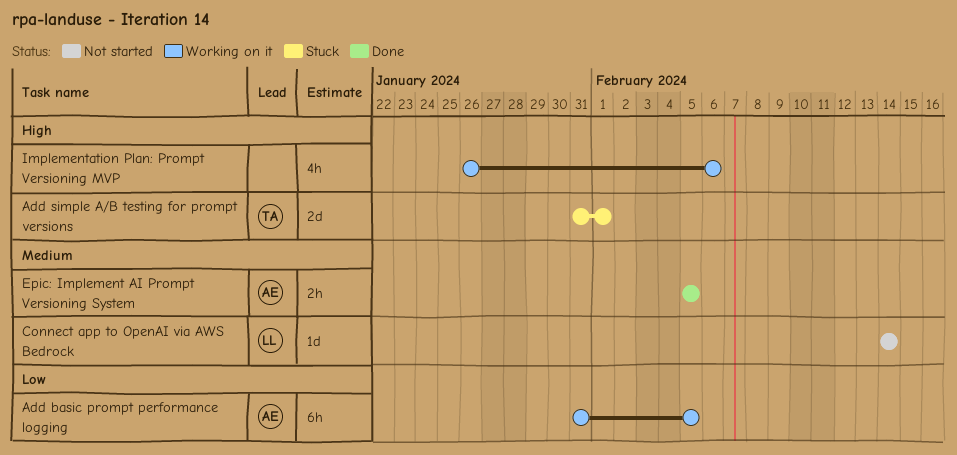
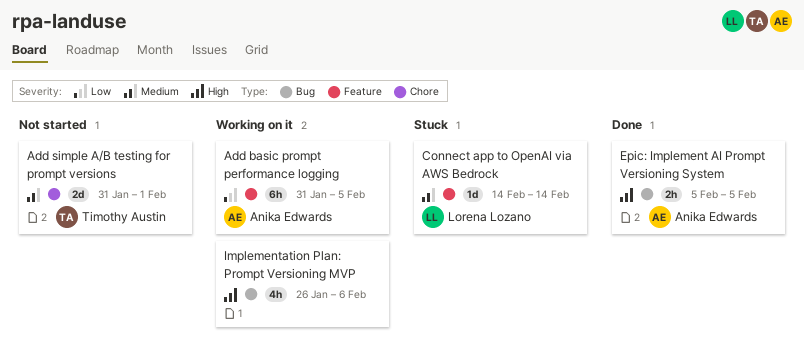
Add simple A/B testing for prompt versions, status: Stuck -> Not started
Add simple A/B testing for prompt versions, priority: High -> Medium
Connect app to OpenAI via AWS Bedrock, status: Not started -> Stuck
Epic: Implement AI Prompt Versioning System, priority: Medium -> High

